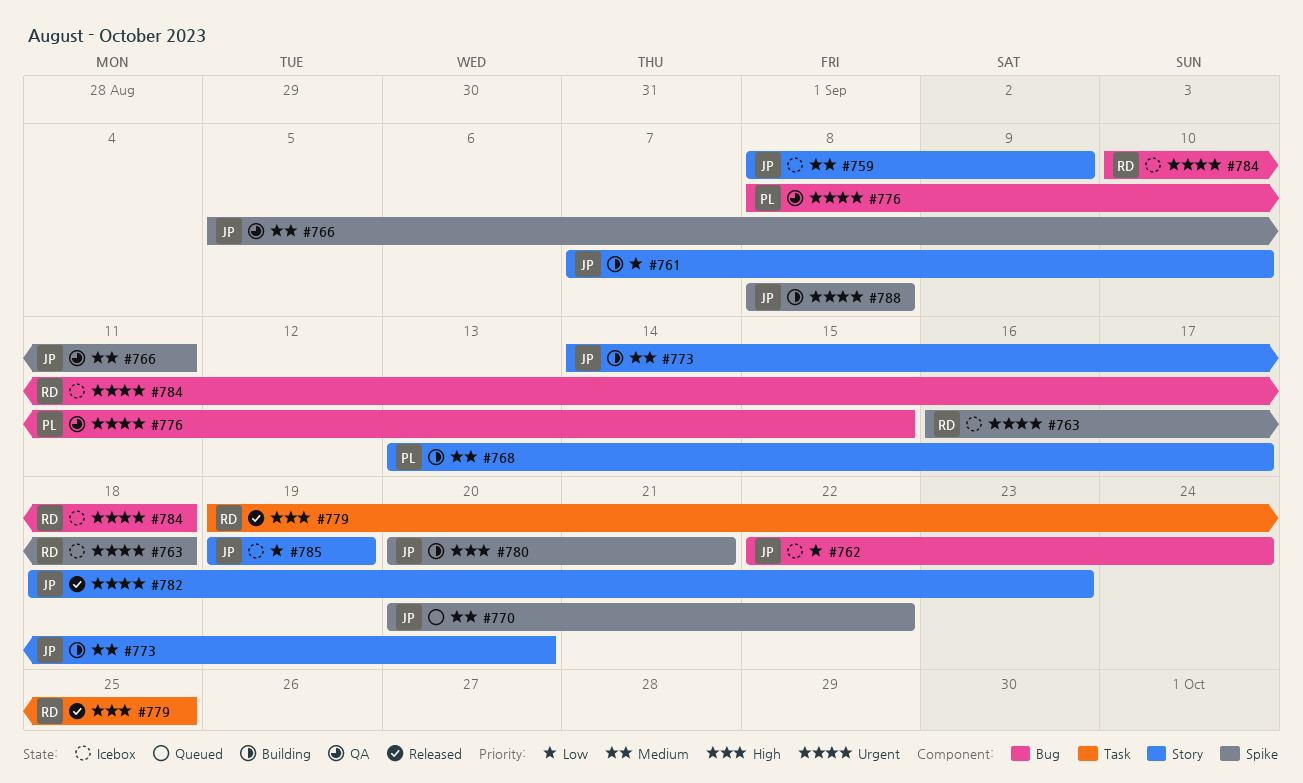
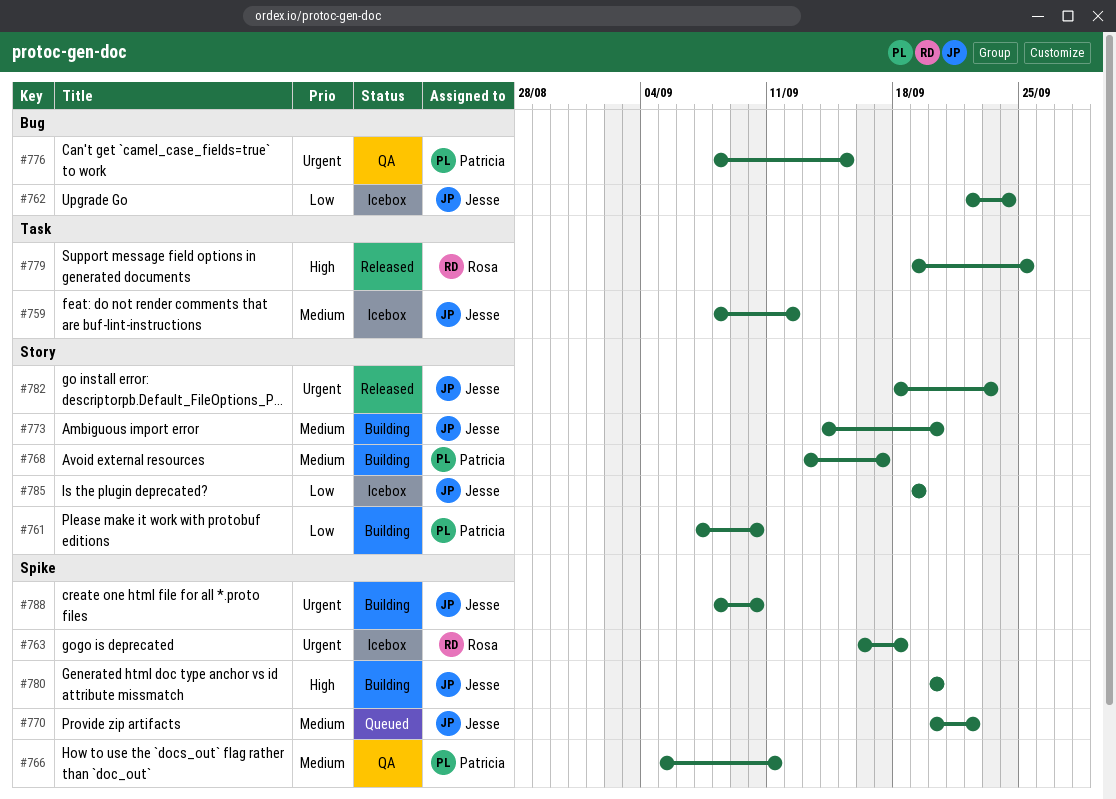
#759, label: Story -> Task
#759, due: Sep 9 -> Sep 12
#761, owner: Jesse -> Patricia
#766, owner: Jesse -> Patricia
#780, due: Sep 21 -> Sep 20
#784: present -> none
#788, due: Sep 8 -> Sep 10

